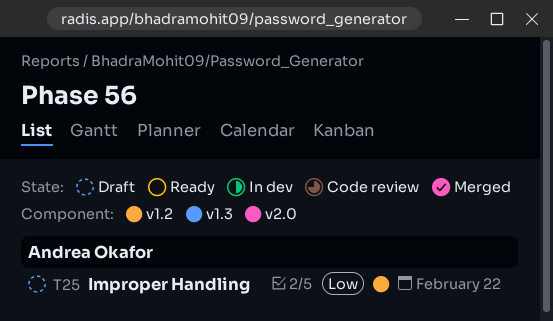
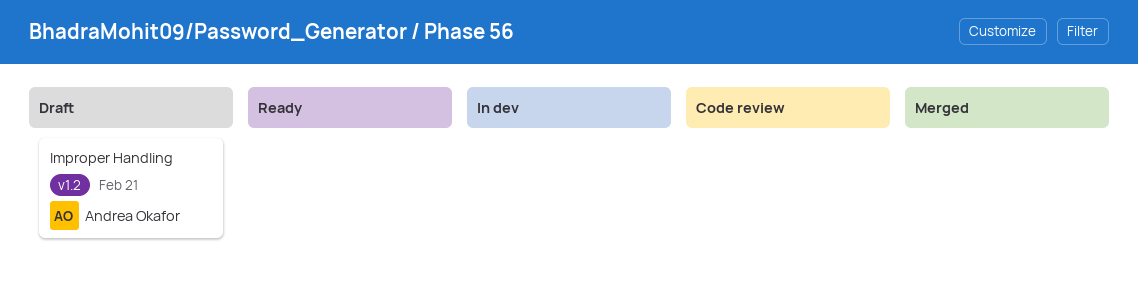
Improper Handling, due: Feb 22 -> Feb 21

